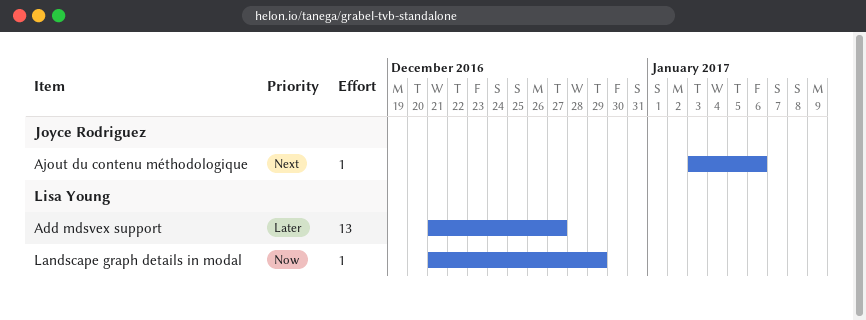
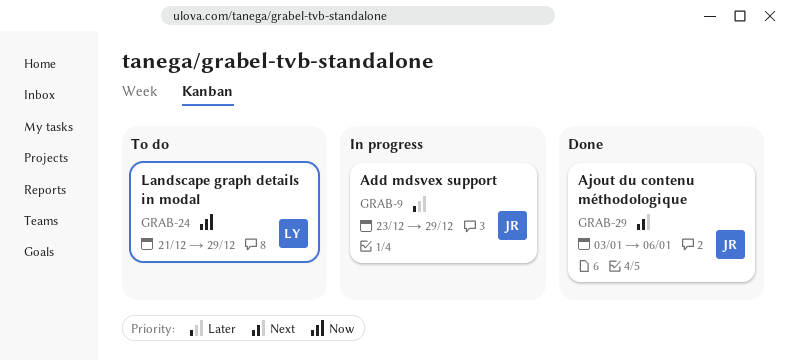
Add mdsvex support, owner: Lisa Young -> Joyce Rodriguez
Add mdsvex support, start: Dec 21 -> Dec 23
Add mdsvex support, due: Dec 27 -> Dec 29

